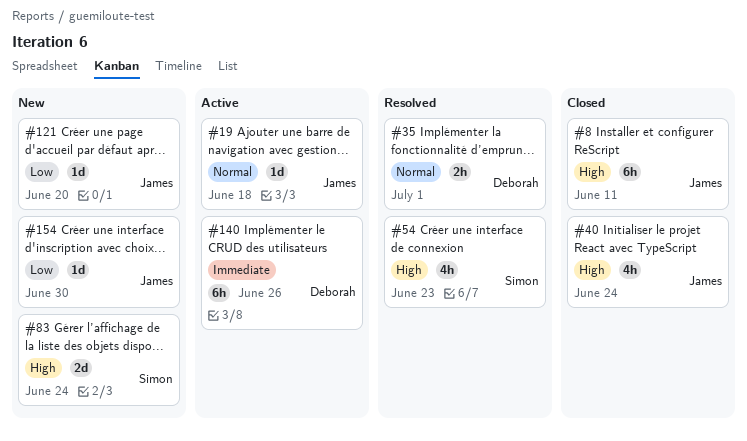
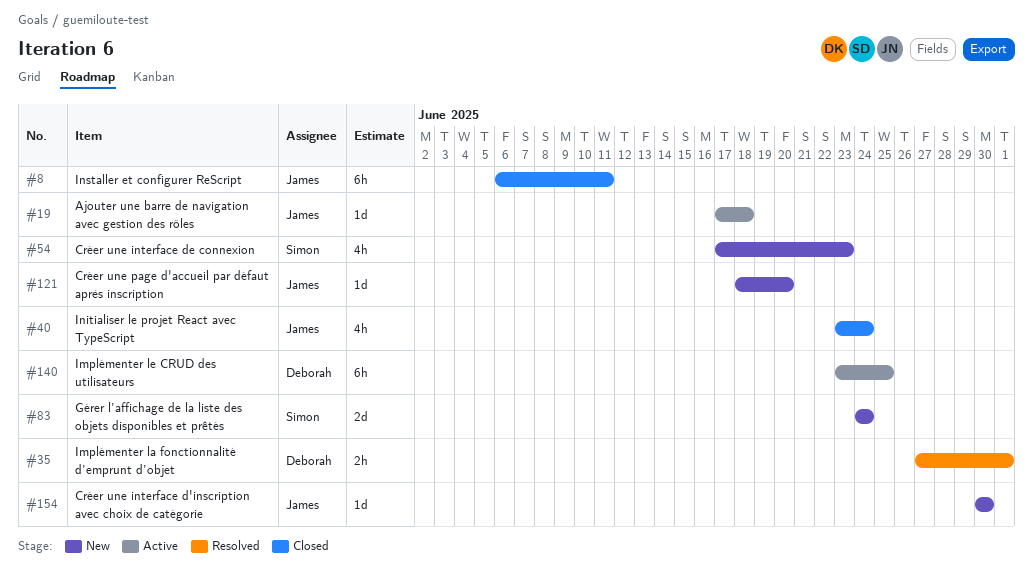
#54, status: Resolved -> New
#140, due: Jun 26 -> Jun 25

